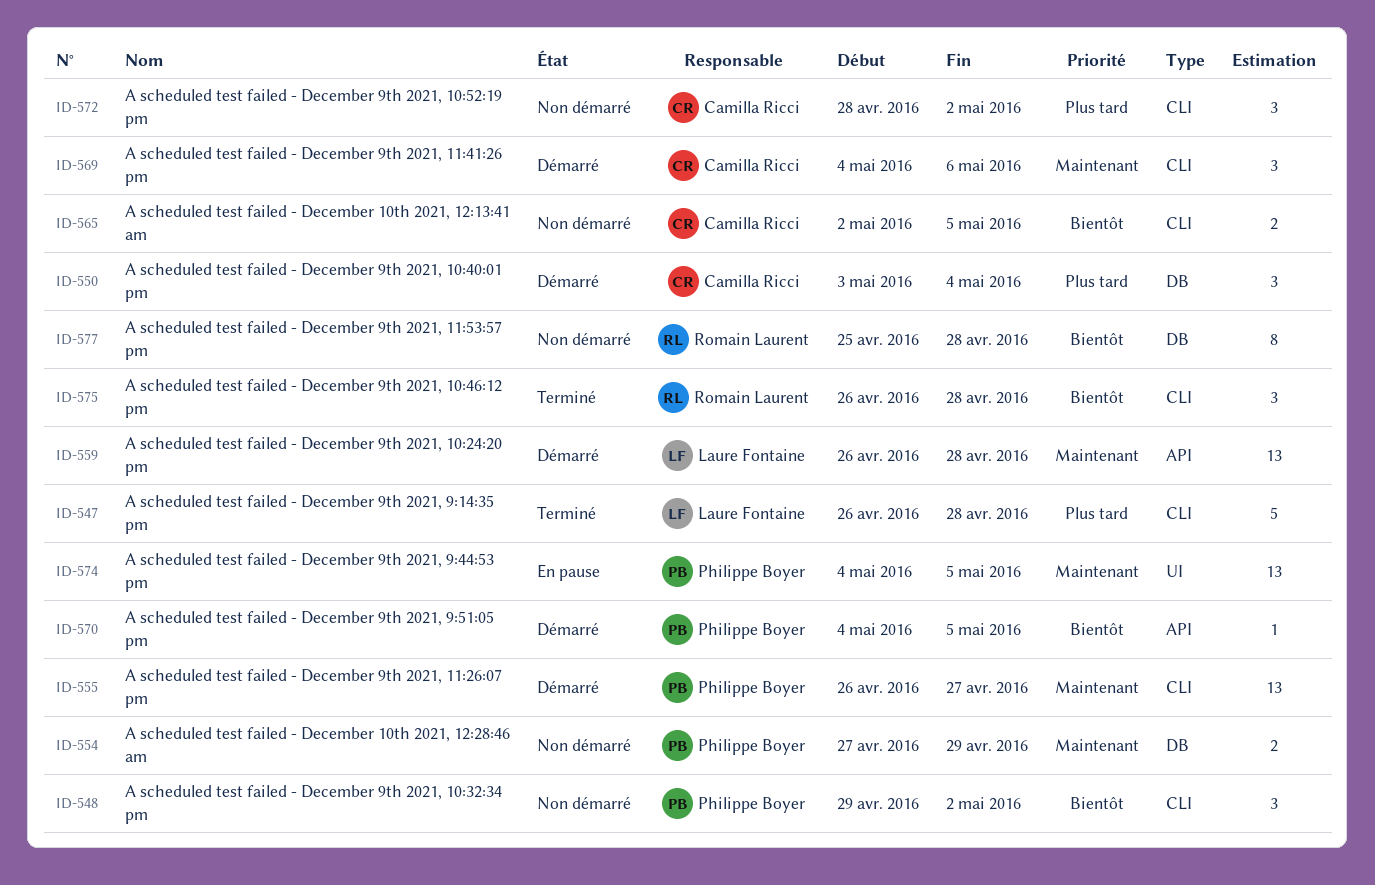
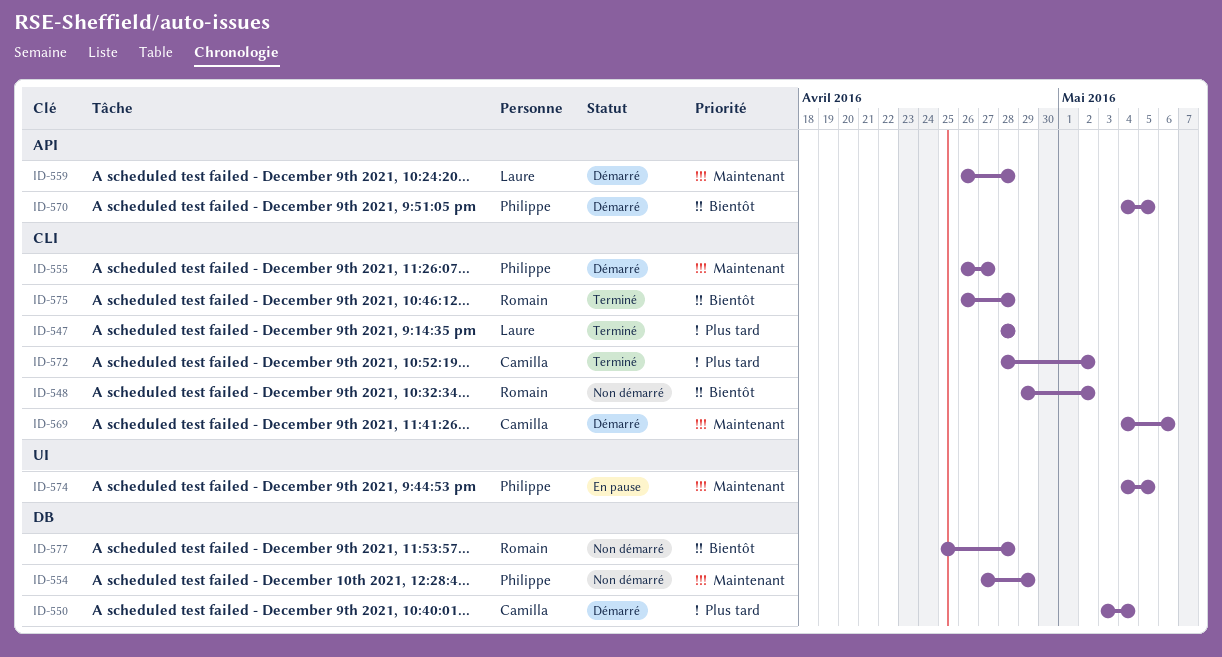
ID-547, start: Apr 26 -> Apr 28
ID-548, owner: Philippe Boyer -> Romain Laurent
ID-565: present -> none
ID-572, status: Non démarré -> Terminé

